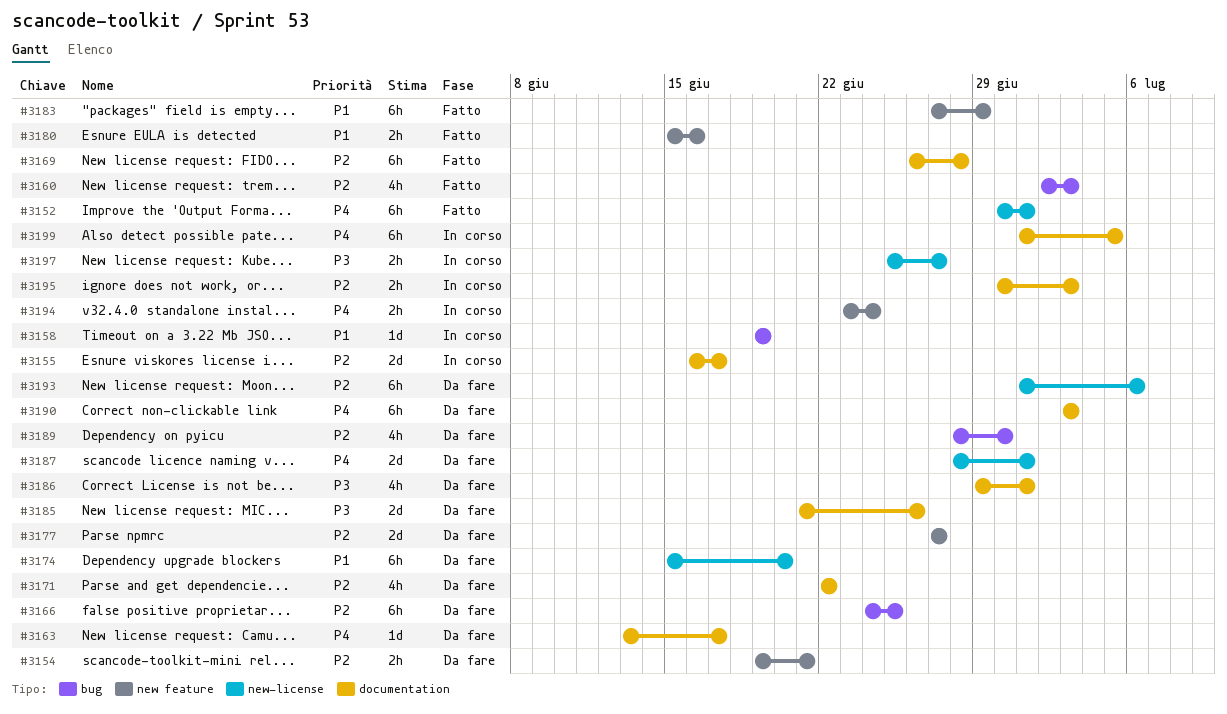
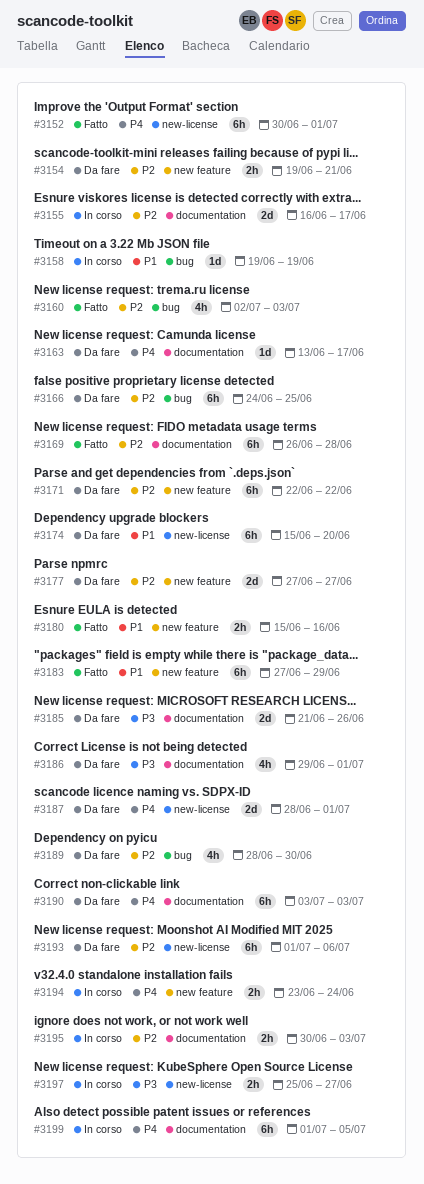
#3171, label: documentation -> new feature
#3171, estimate: 4h -> 6h

